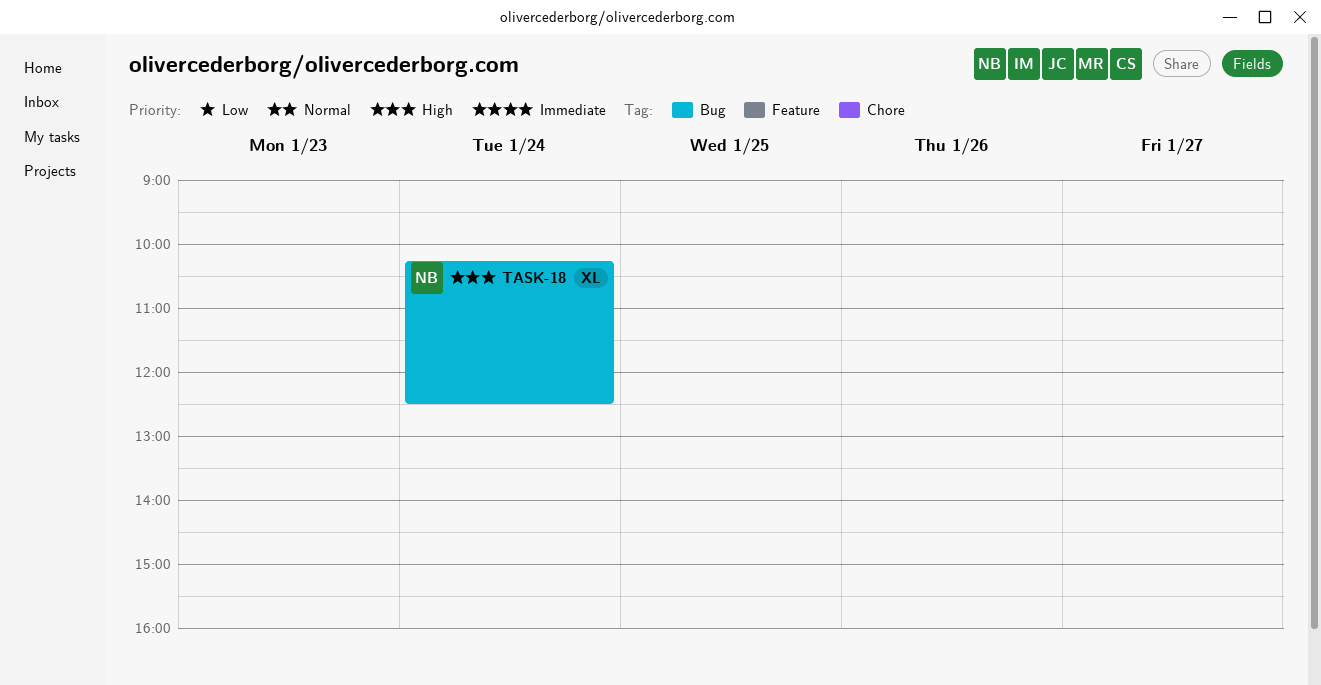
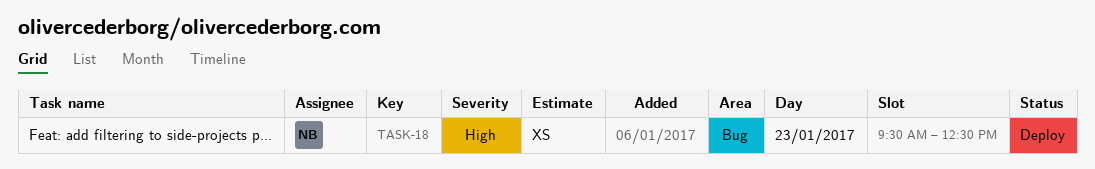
TASK-18, estimate: XL -> XS
TASK-18, day: Jan 24 -> Jan 23
TASK-18, begins: 10:15 -> 09:30

